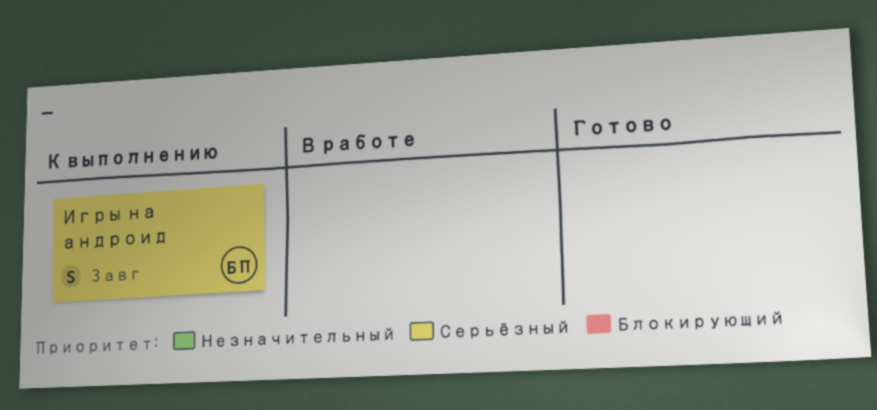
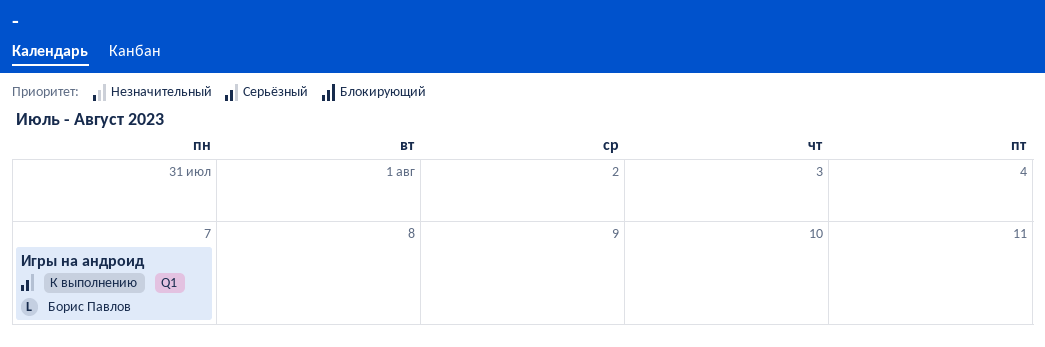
Игры на андроид, estimate: S -> L
Игры на андроид, due: Aug 3 -> Aug 7

